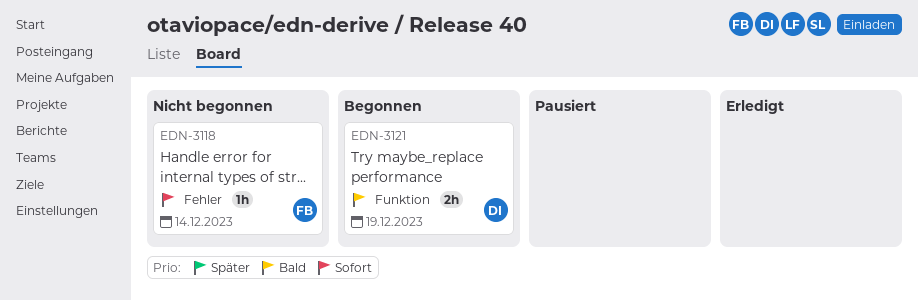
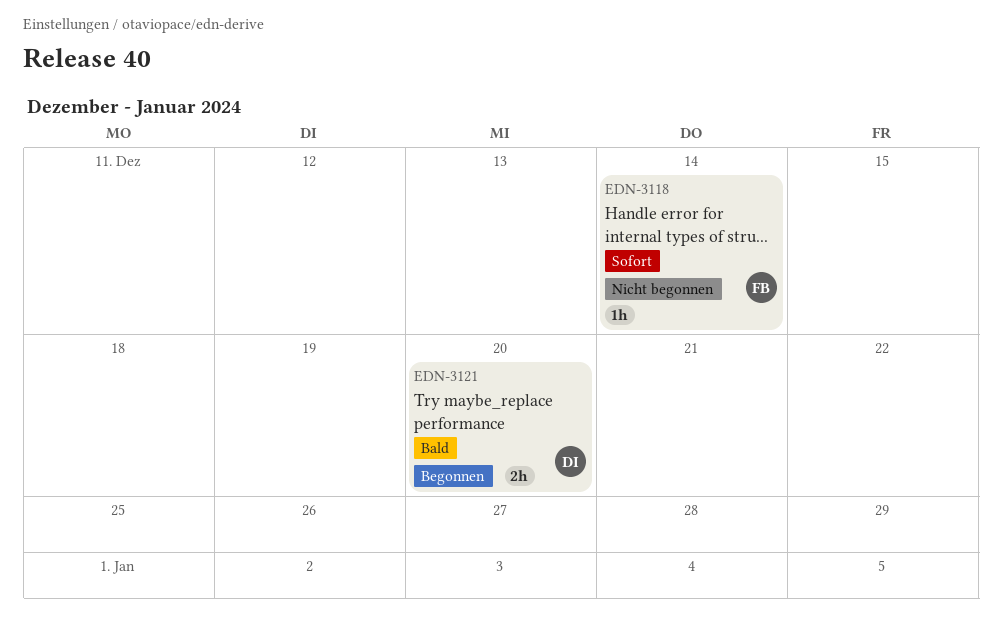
EDN-3121, due: Dec 19 -> Dec 20

